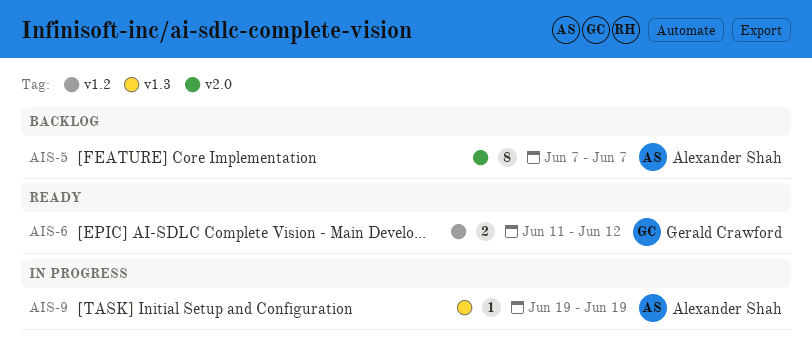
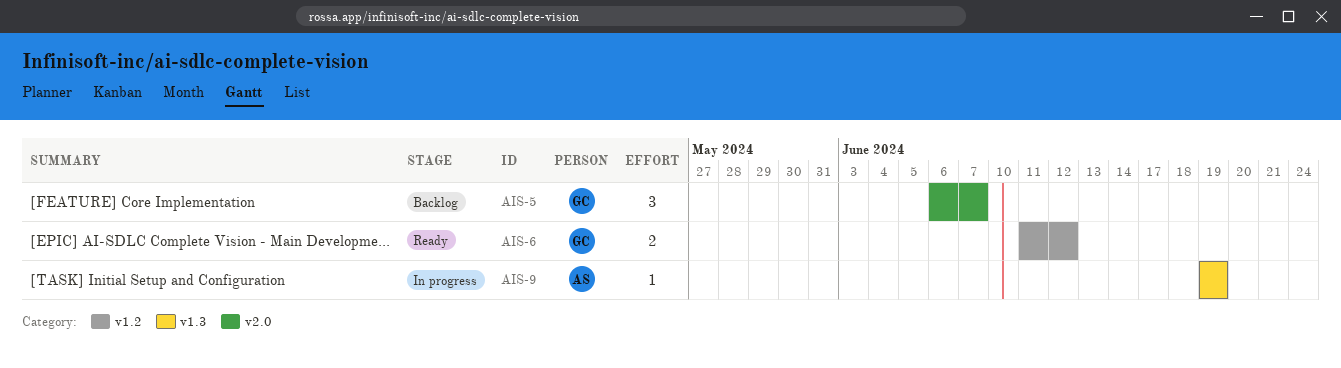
AIS-5, owner: Alexander Shah -> Gerald Crawford
AIS-5, estimate: 8 -> 3
AIS-5, start: Jun 7 -> Jun 6

